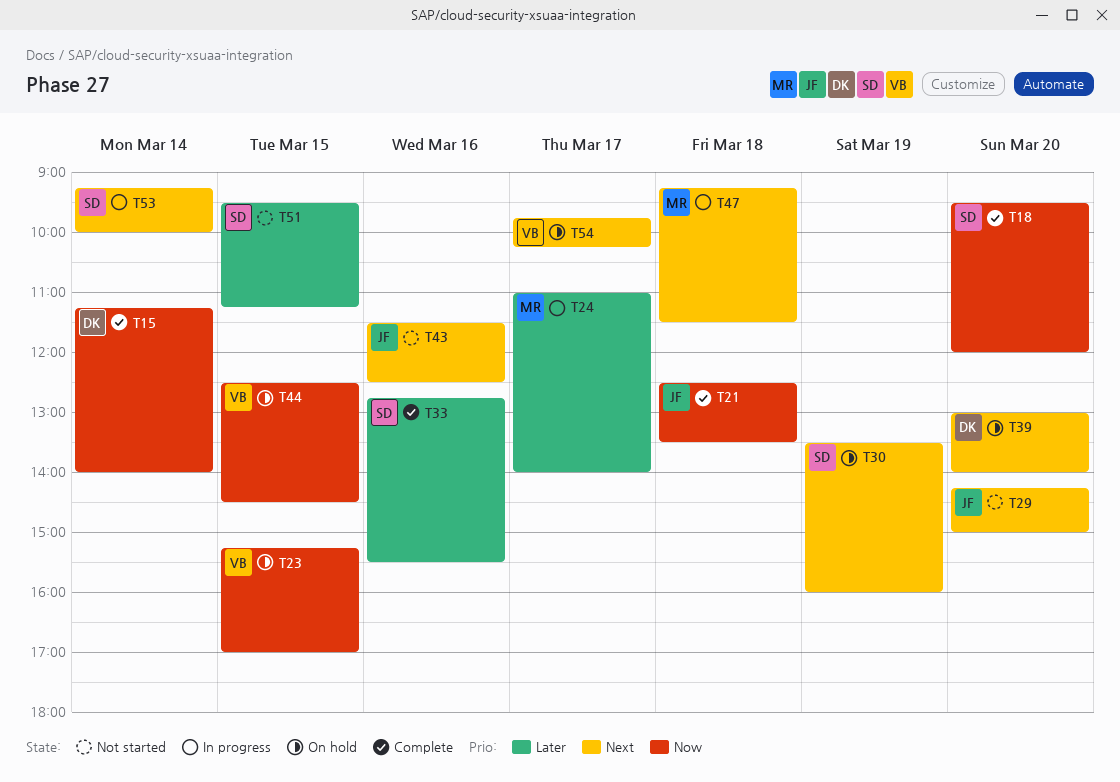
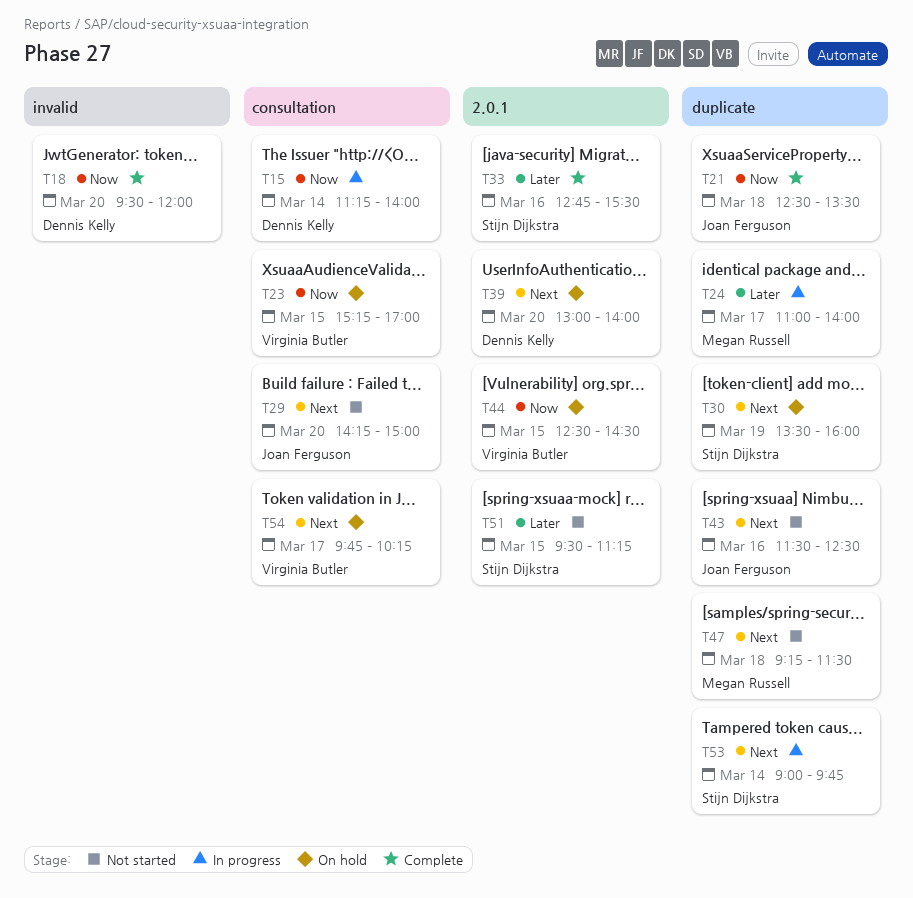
T15, status: Complete -> In progress
T18, owner: Stijn Dijkstra -> Dennis Kelly
T47, status: In progress -> Not started
T53, begins: 09:15 -> 09:00
T53, ends: 10:00 -> 09:45

